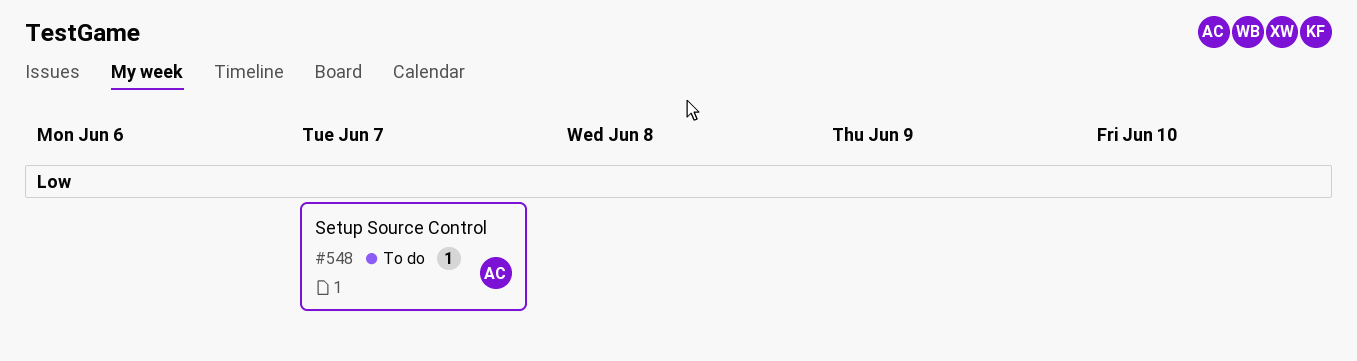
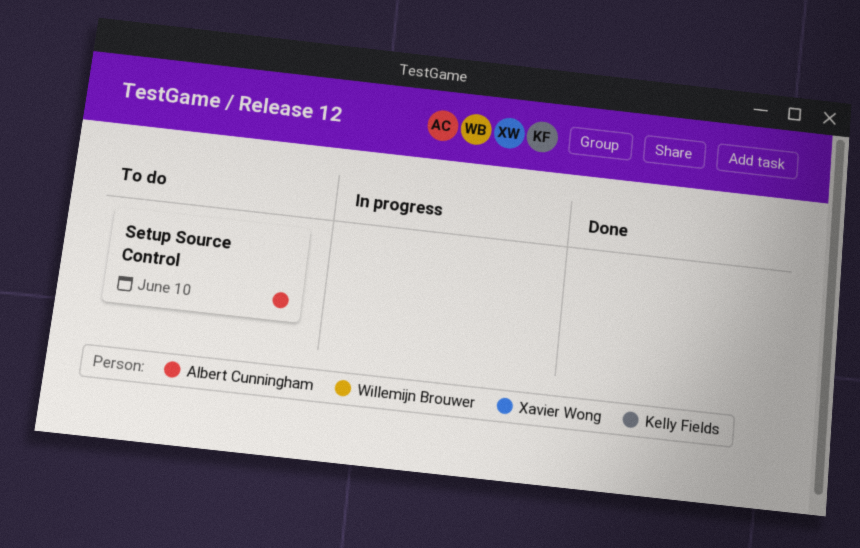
Setup Source Control, due: Jun 7 -> Jun 10

